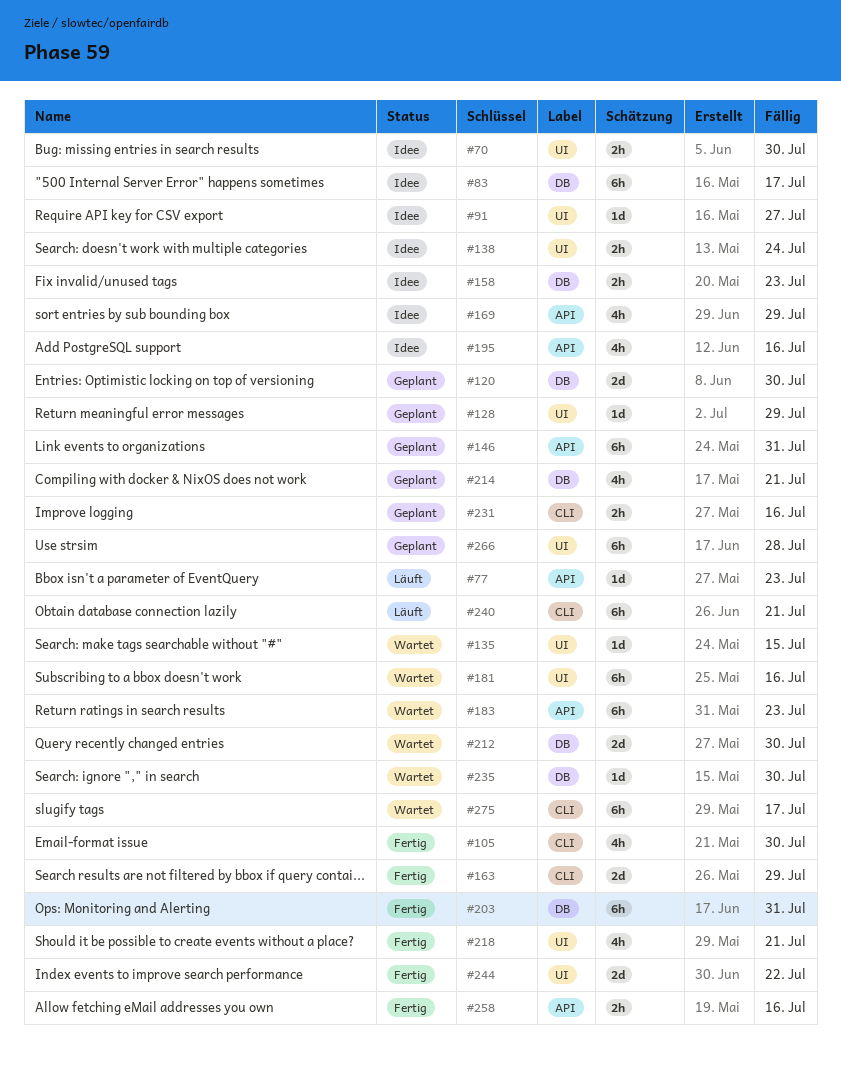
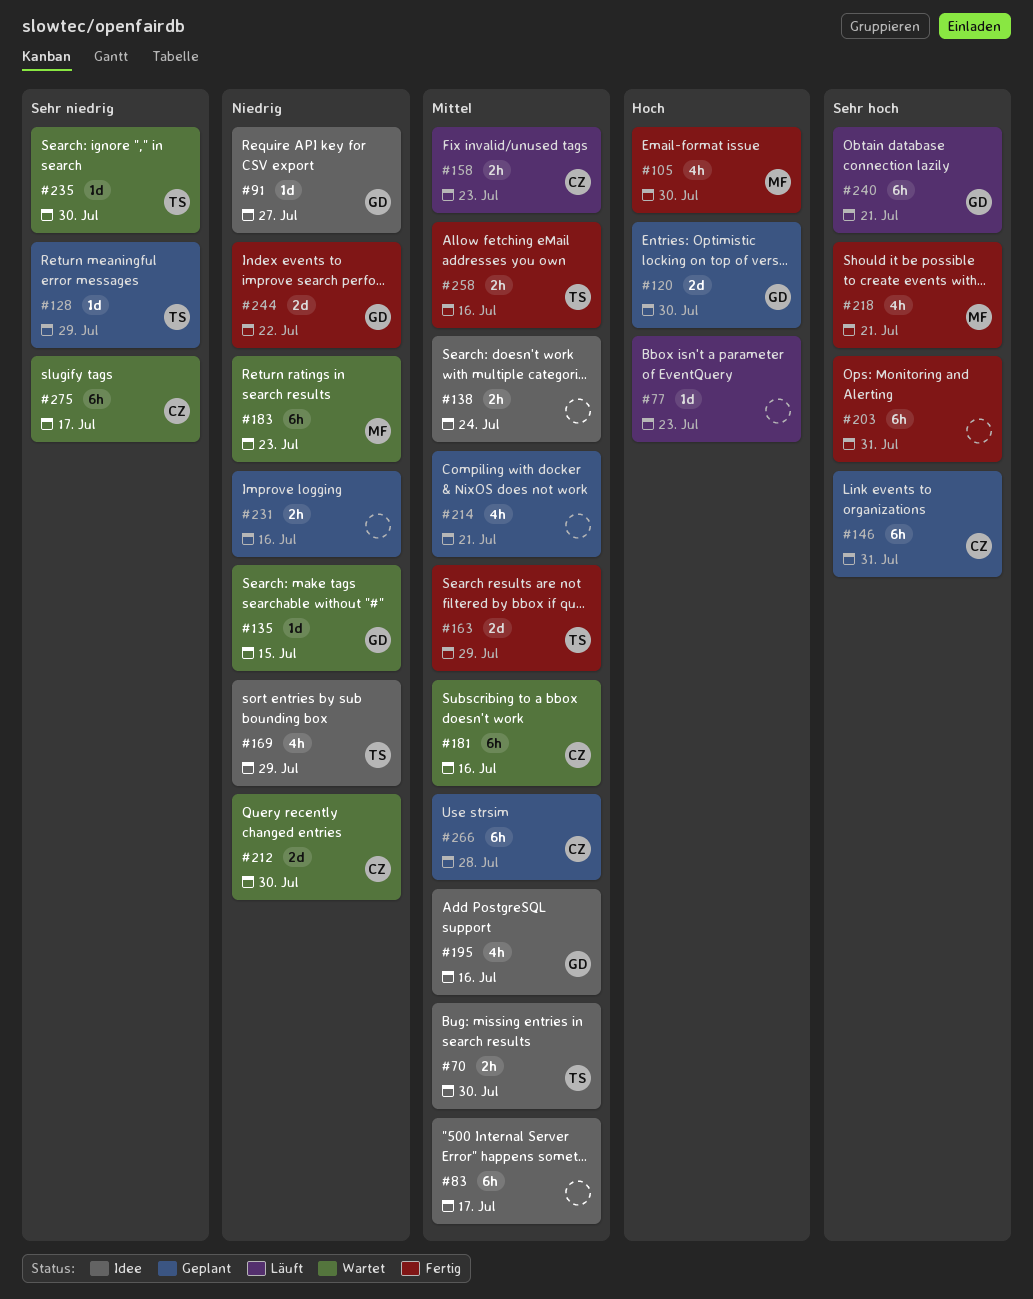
#158, status: Idee -> Läuft

